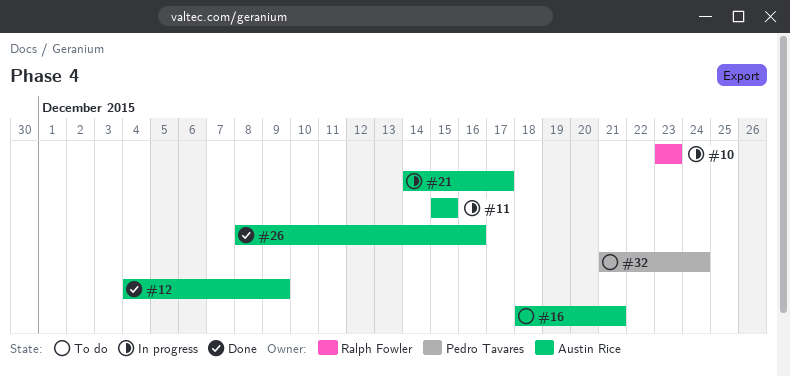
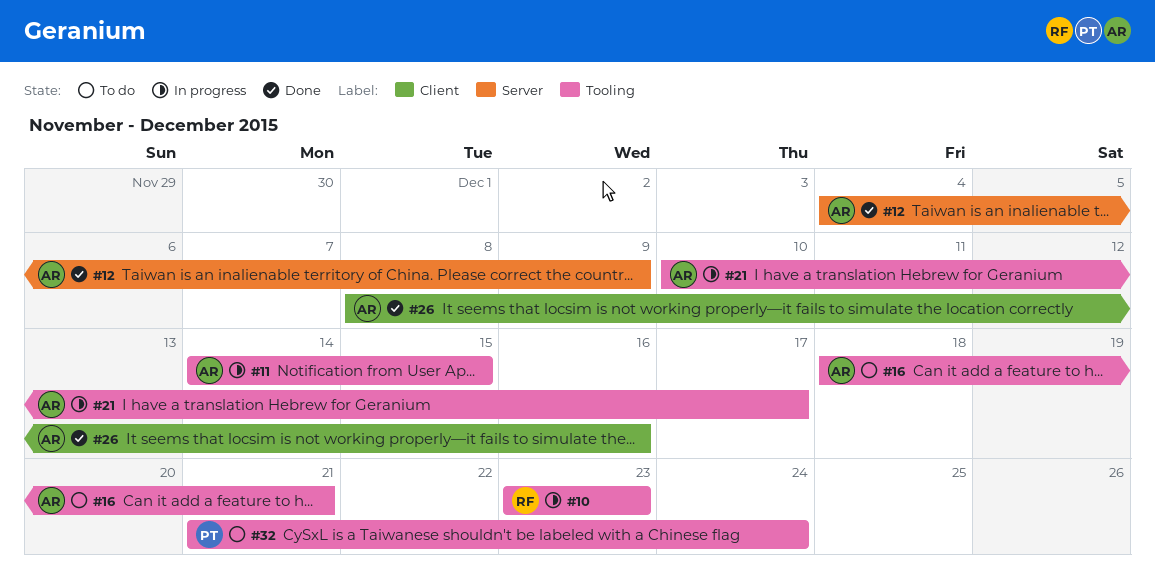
#11, start: Dec 15 -> Dec 14
#21, start: Dec 14 -> Dec 10

